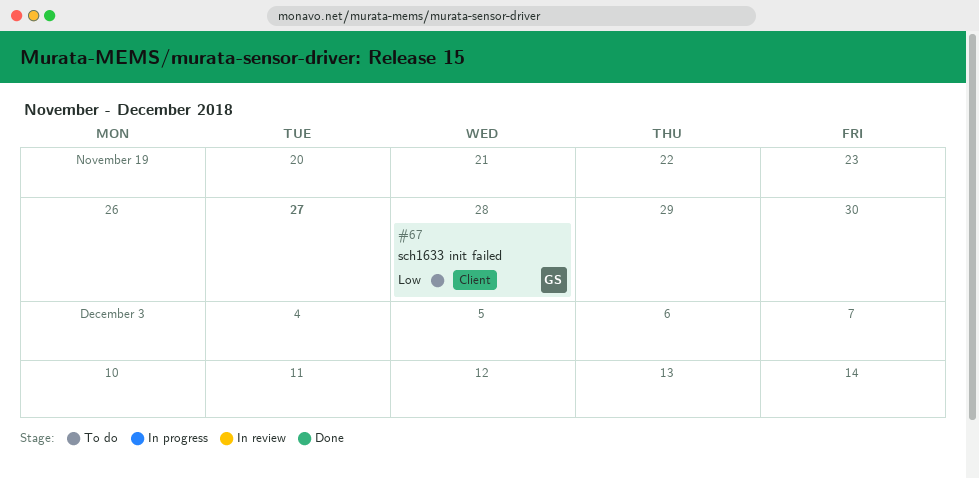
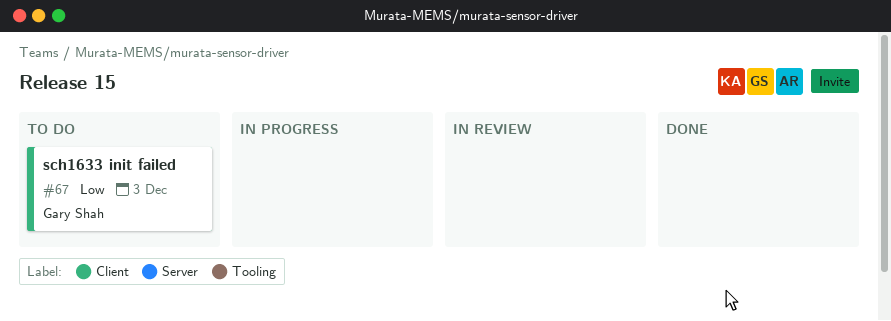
#67, due: Nov 28 -> Dec 3

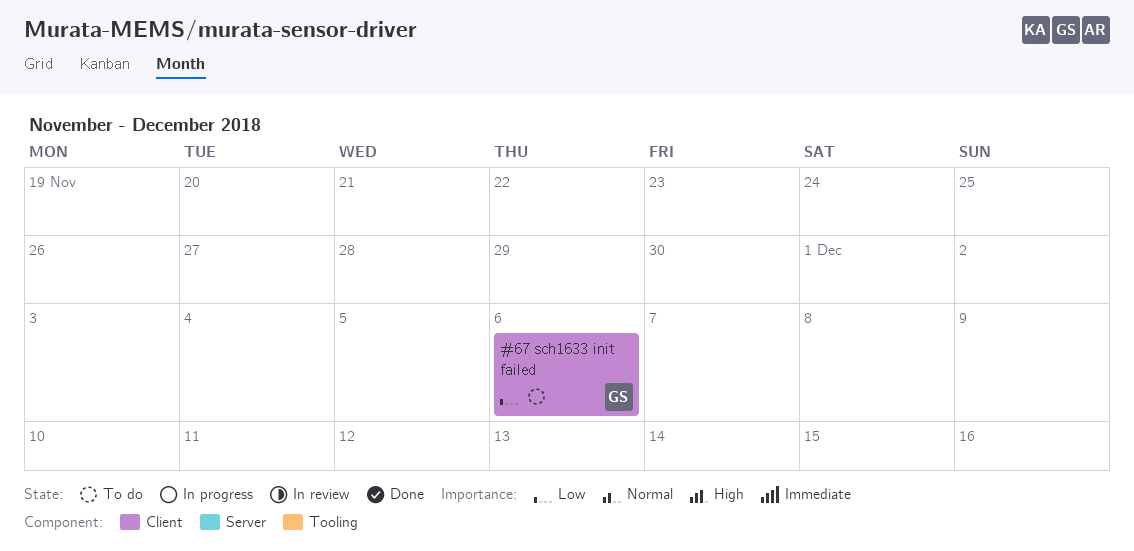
#67, due: Dec 3 -> Dec 6

